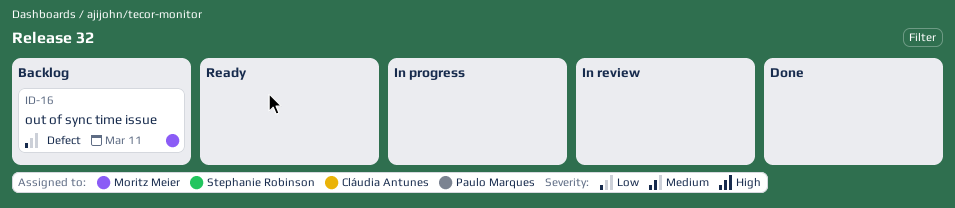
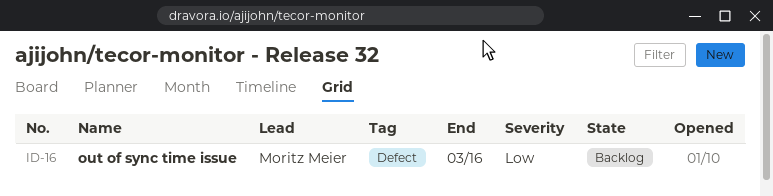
ID-16, due: Mar 11 -> Mar 16

